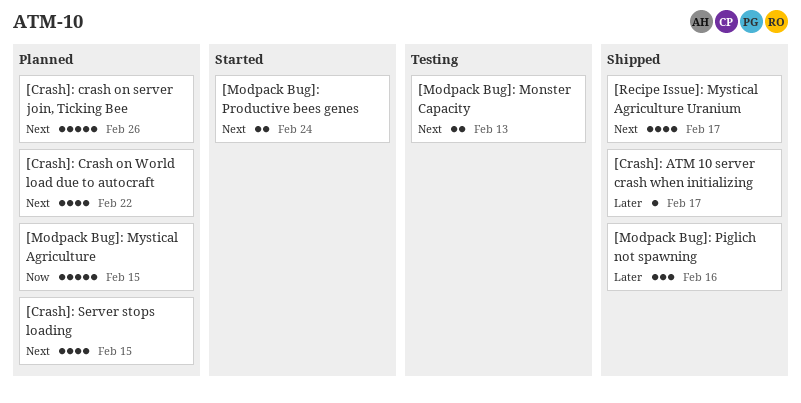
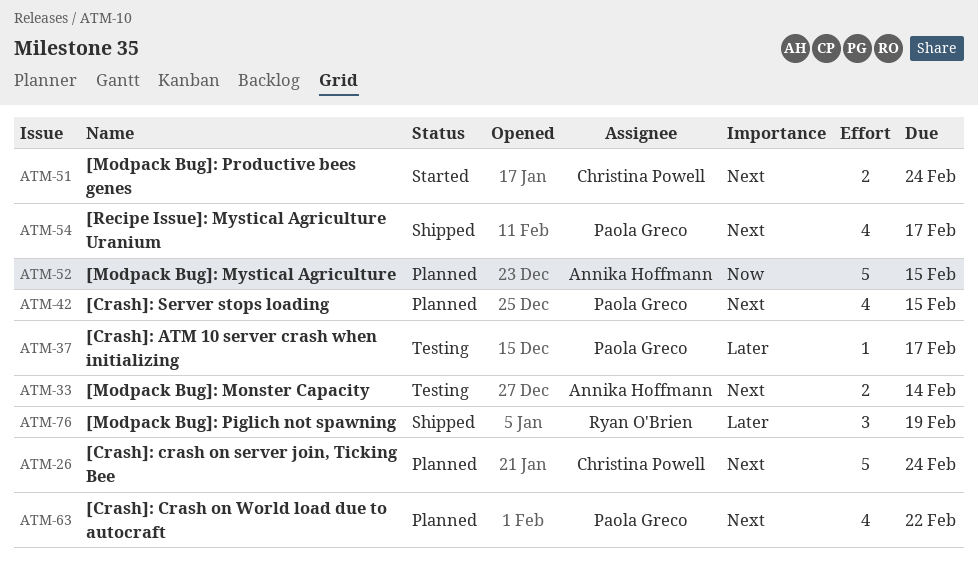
[Crash]: ATM 10 server crash when initializing, status: Shipped -> Testing
[Crash]: crash on server join, Ticking Bee, due: Feb 26 -> Feb 24
[Modpack Bug]: Monster Capacity, due: Feb 13 -> Feb 14
[Modpack Bug]: Piglich not spawning, due: Feb 16 -> Feb 19

